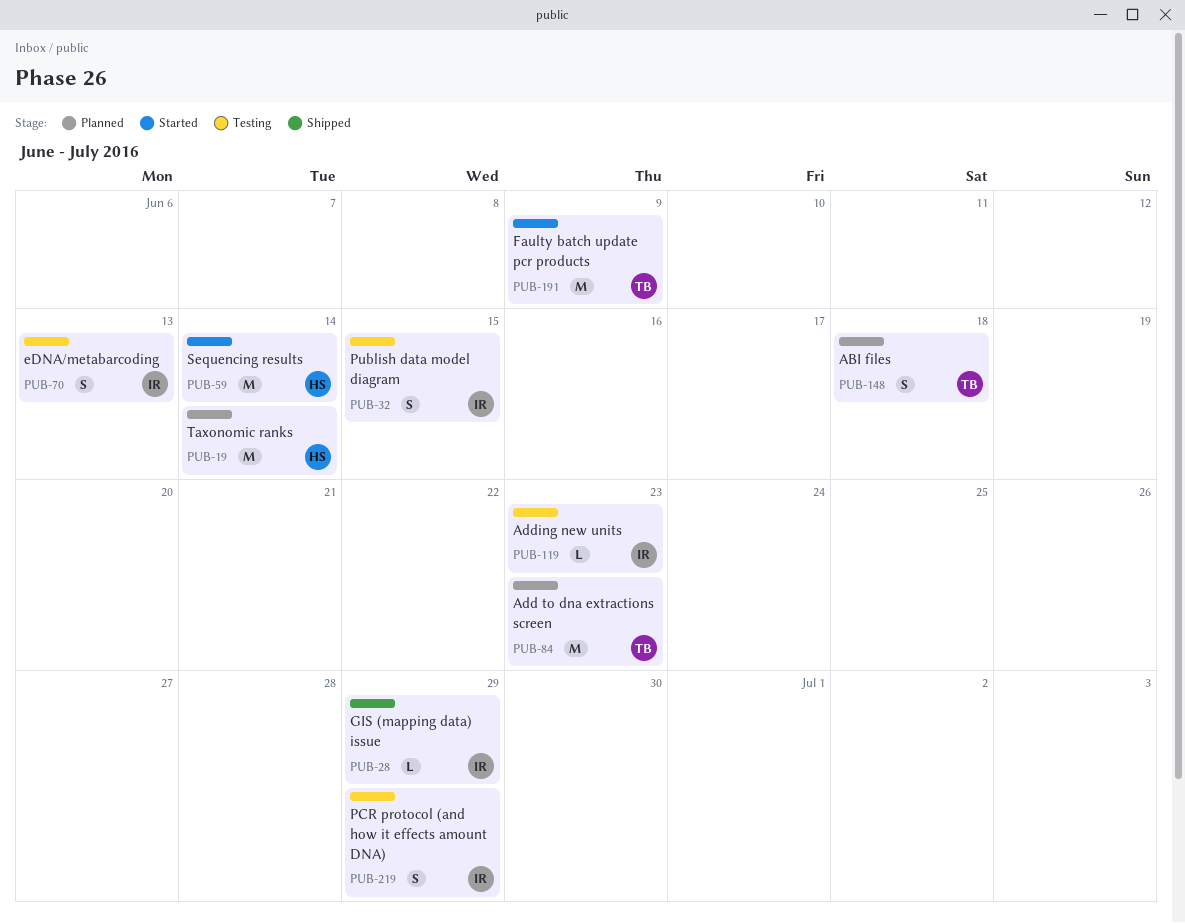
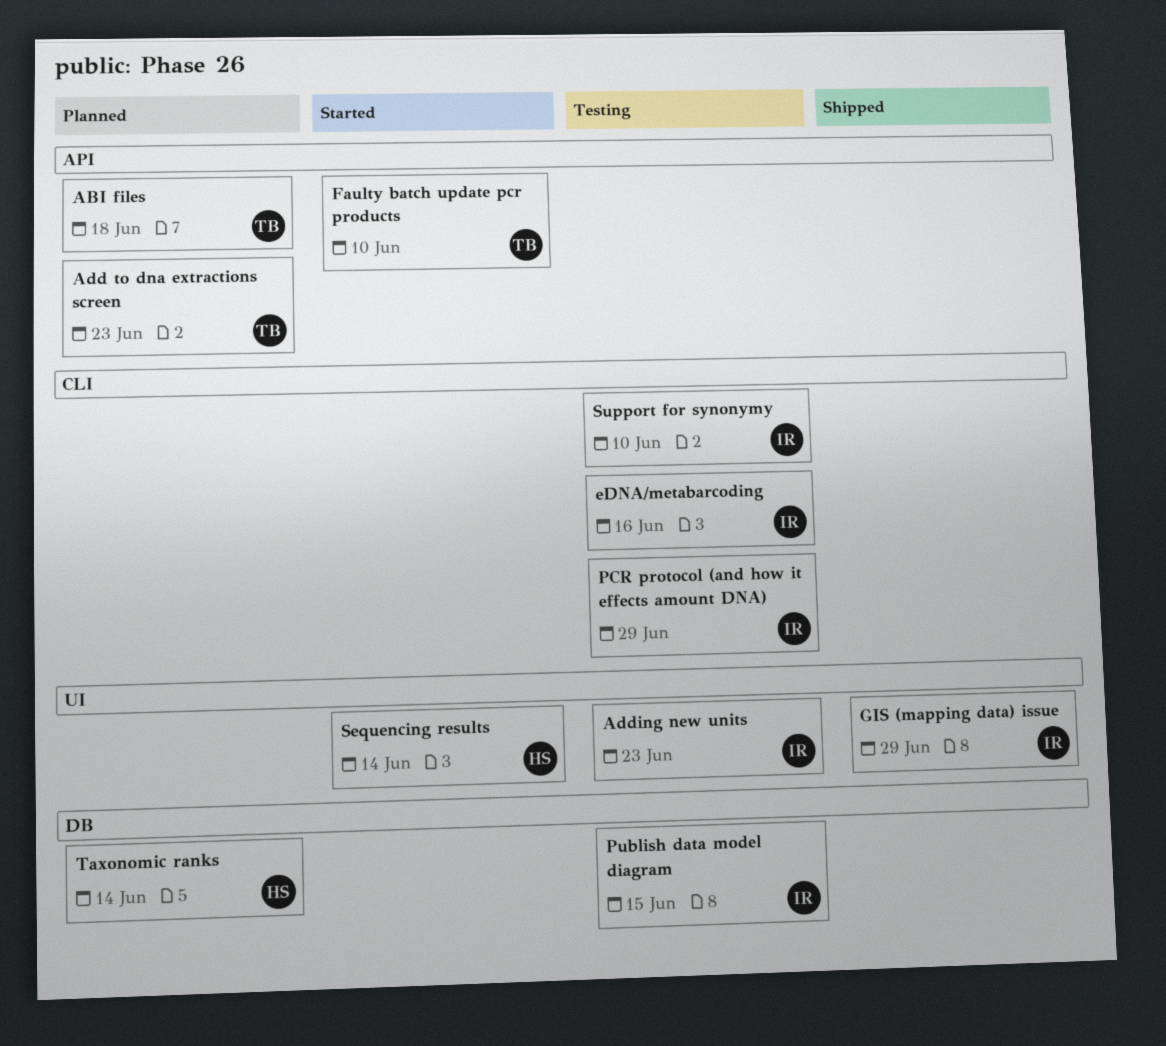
eDNA/metabarcoding, due: Jun 13 -> Jun 16
Faulty batch update pcr products, due: Jun 9 -> Jun 10
Support for synonymy: none -> present

